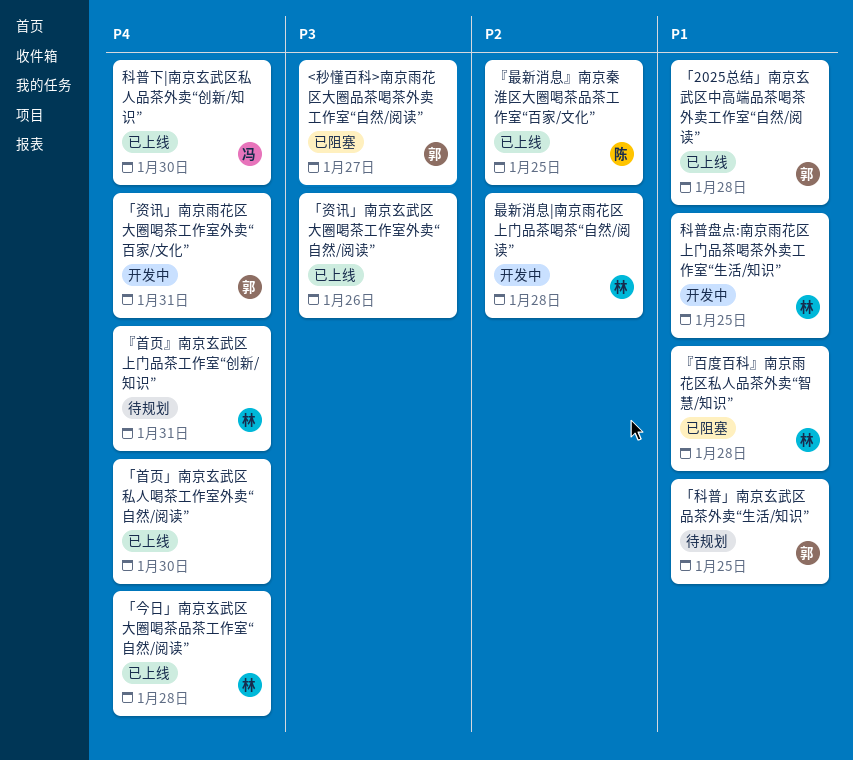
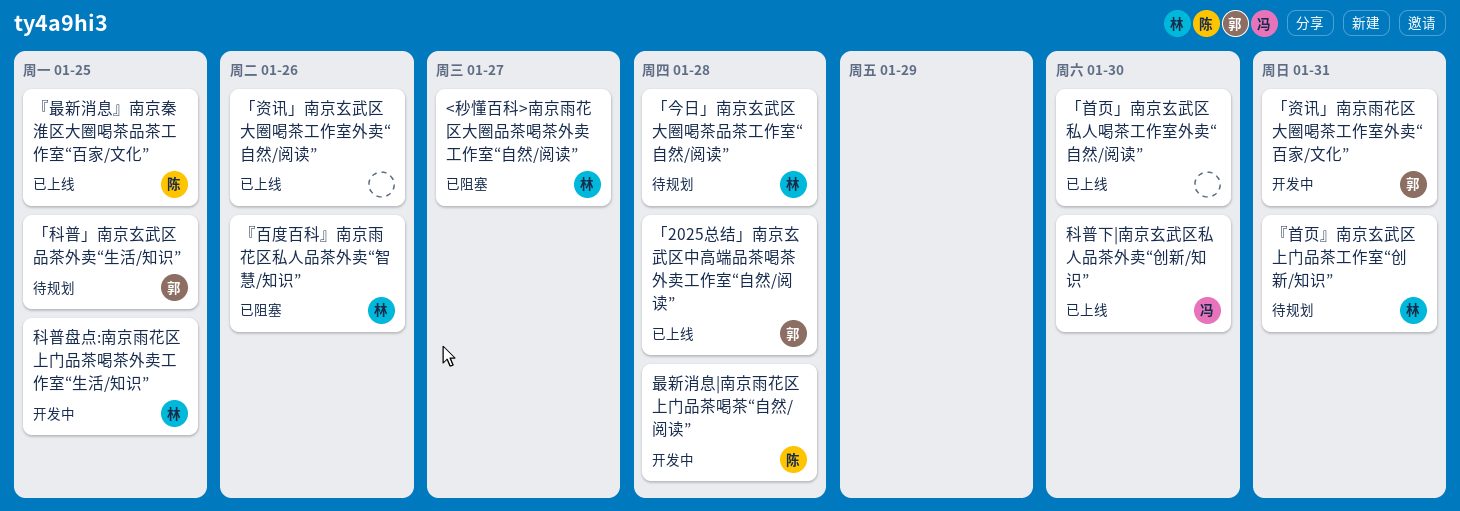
<秒懂百科>南京雨花区大圈品茶喝茶外卖工作室“自然/阅读”, owner: 郭 -> 林
「今日」南京玄武区大圈喝茶品茶工作室“自然/阅读”, status: 已上线 -> 待规划
『百度百科』南京雨花区私人品茶外卖“智慧/知识”, due: Jan 28 -> Jan 26
最新消息|南京雨花区上门品茶喝茶“自然/阅读”, owner: 林 -> 陈

